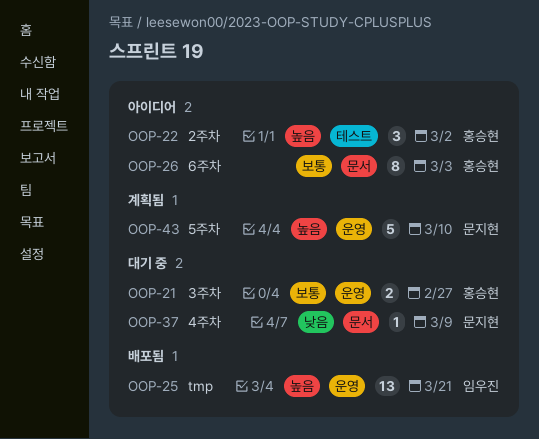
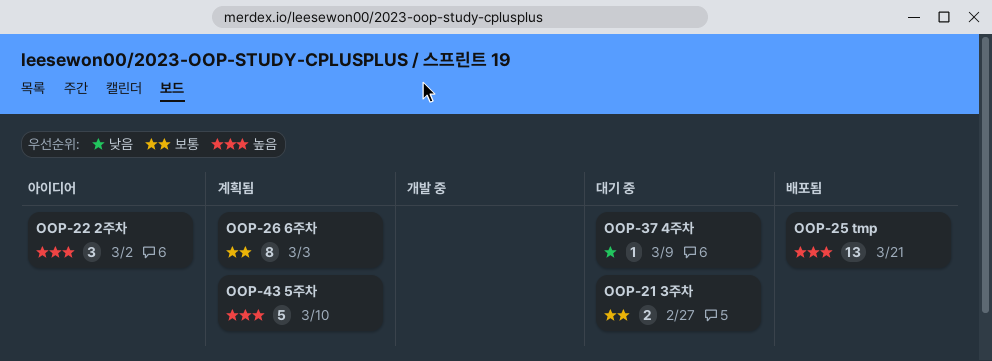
OOP-26, status: 아이디어 -> 계획됨

